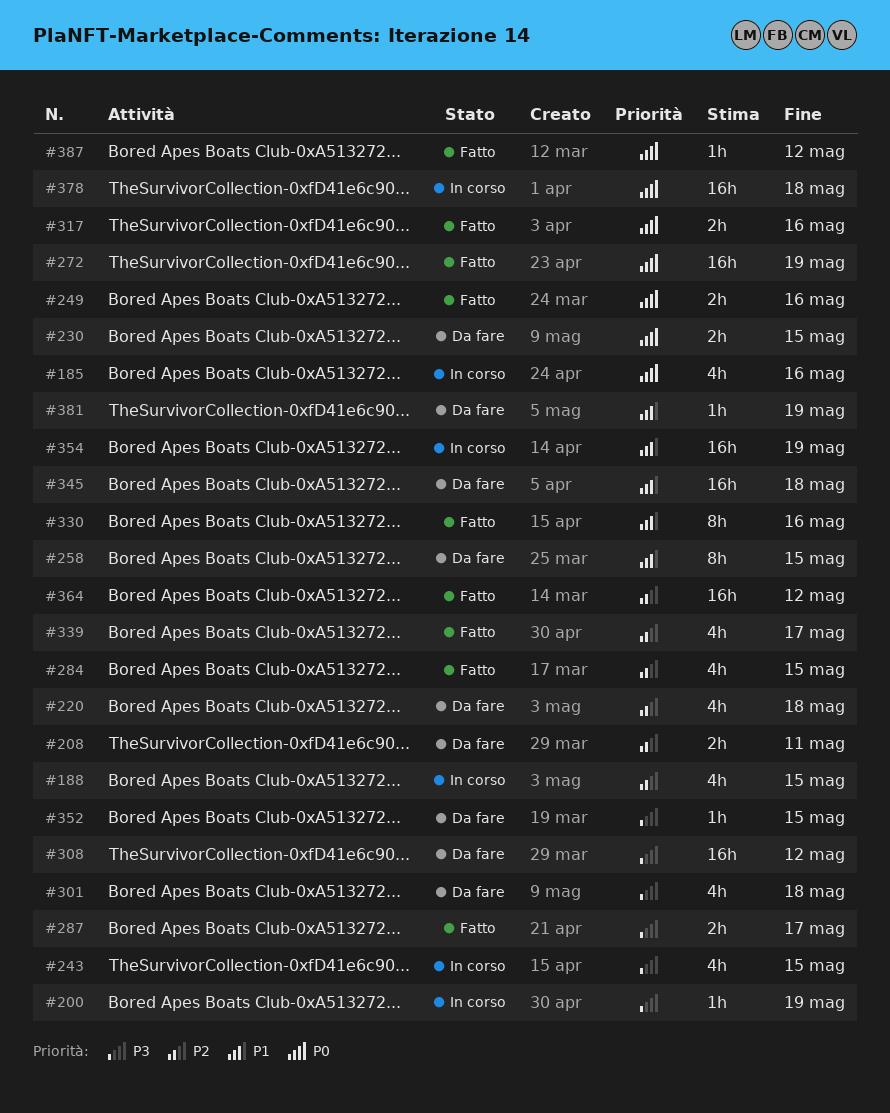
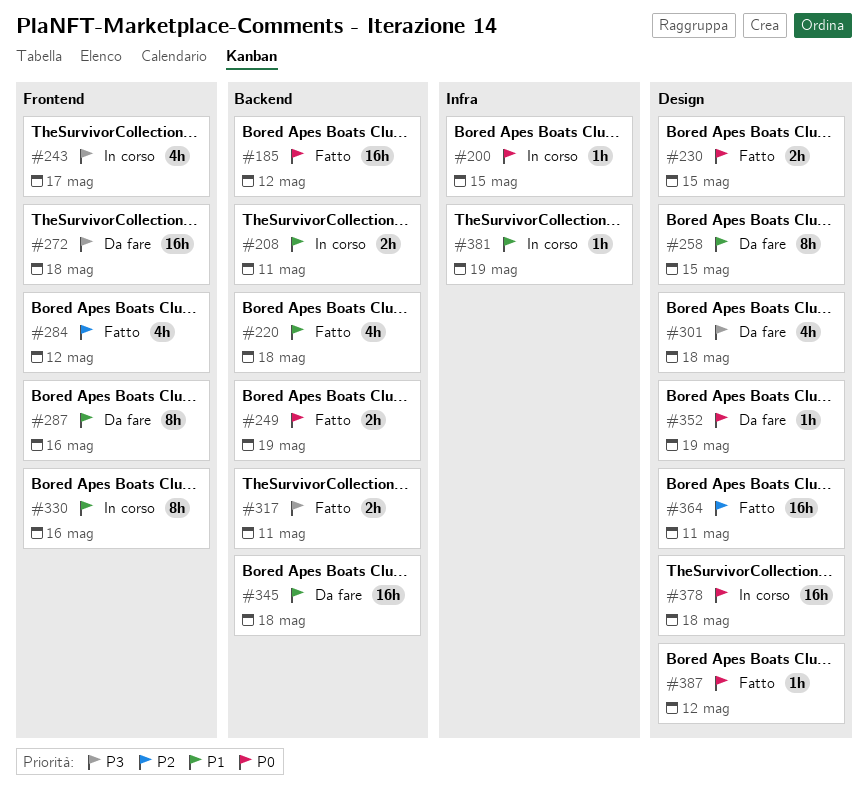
#185, status: In corso -> Fatto
#185, estimate: 4h -> 16h
#185, due: May 16 -> May 12
#188: present -> none
#200, priority: P3 -> P0
#200, due: May 19 -> May 15
#208, status: Da fare -> In corso
#208, priority: P2 -> P1
#220, status: Da fare -> Fatto
#220, priority: P2 -> P1
#230, status: Da fare -> Fatto
#243, due: May 15 -> May 17
#249, due: May 16 -> May 19
#272, status: Fatto -> Da fare
#272, priority: P0 -> P3
#272, due: May 19 -> May 18
#284, due: May 15 -> May 12
#287, status: Fatto -> Da fare
#287, priority: P3 -> P1
#287, estimate: 2h -> 8h
#287, due: May 17 -> May 16
#308: present -> none
#317, priority: P0 -> P3
#317, due: May 16 -> May 11
#330, status: Fatto -> In corso
#339: present -> none
#352, priority: P3 -> P0
#352, due: May 15 -> May 19
#354: present -> none
#364, due: May 12 -> May 11
#381, status: Da fare -> In corso

